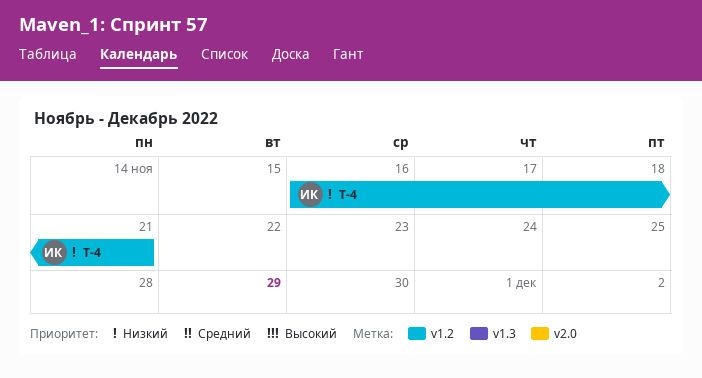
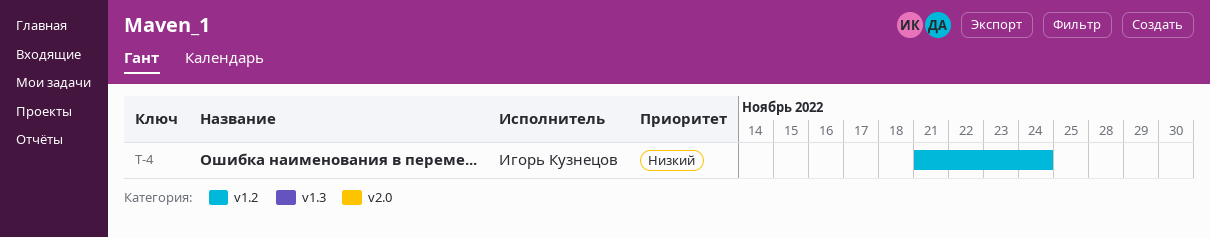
T-4, start: Nov 16 -> Nov 21
T-4, due: Nov 21 -> Nov 24

